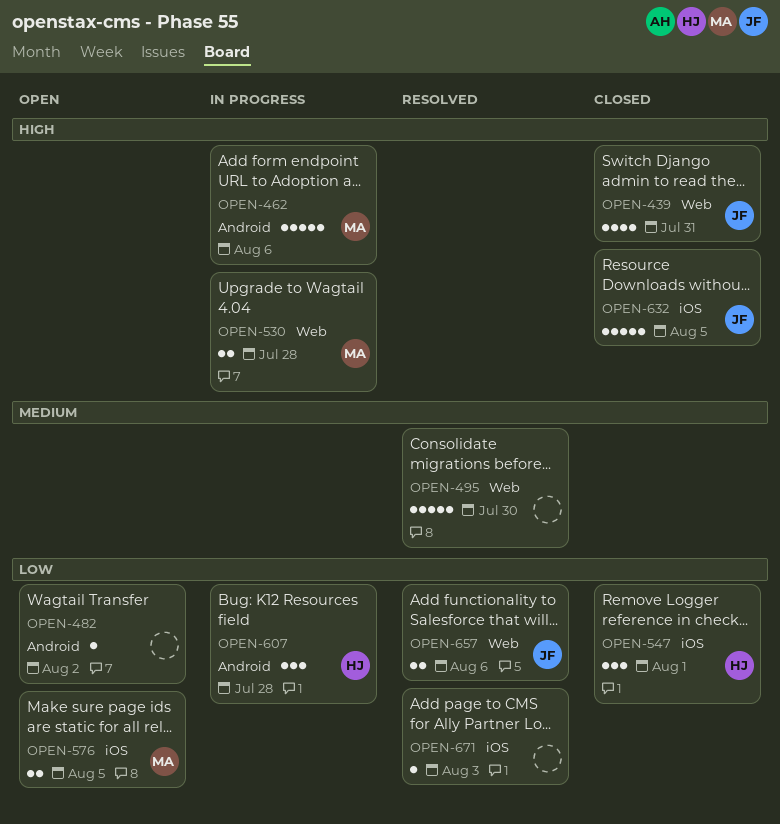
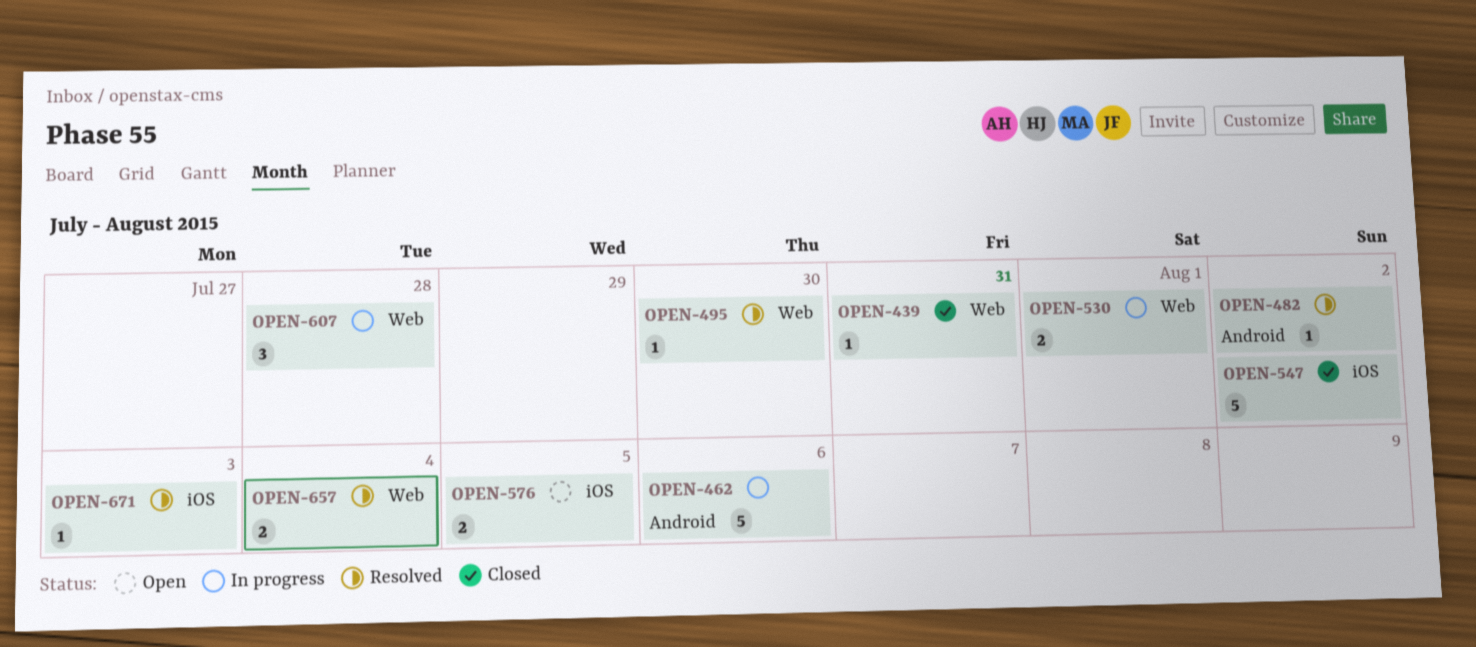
OPEN-439, estimate: 4 -> 1
OPEN-482, status: Open -> Resolved
OPEN-495, estimate: 5 -> 1
OPEN-530, due: Jul 28 -> Aug 1
OPEN-547, estimate: 3 -> 5
OPEN-547, due: Aug 1 -> Aug 2
OPEN-607, label: Android -> Web
OPEN-632: present -> none
OPEN-657, due: Aug 6 -> Aug 4

